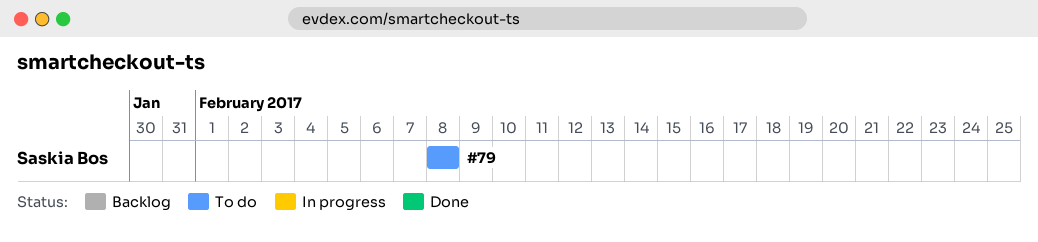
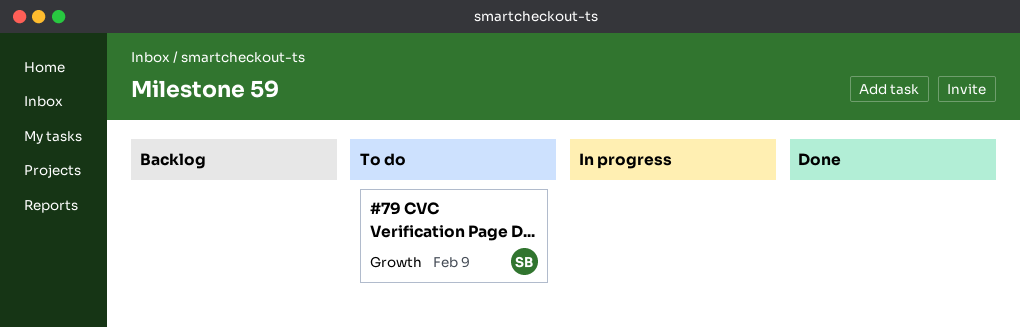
#79, due: Feb 8 -> Feb 9

